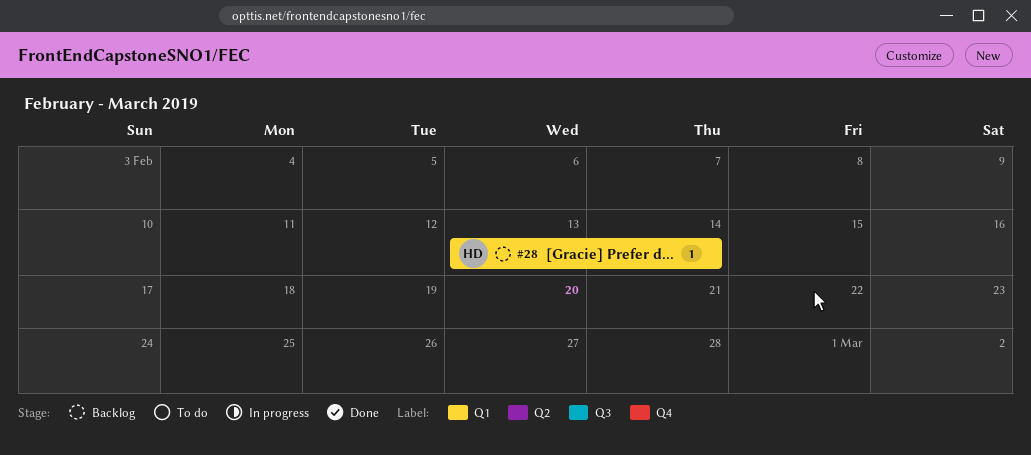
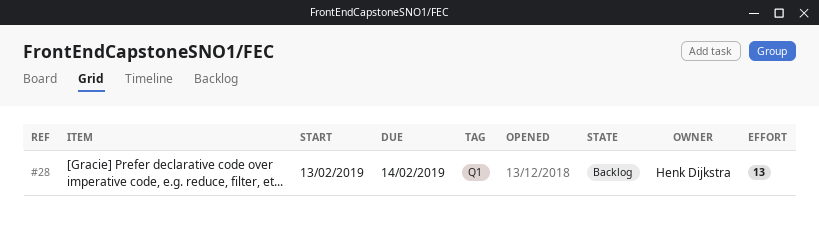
#28, estimate: 1 -> 13

